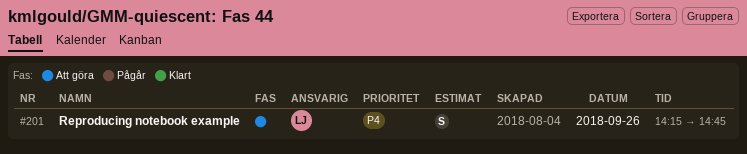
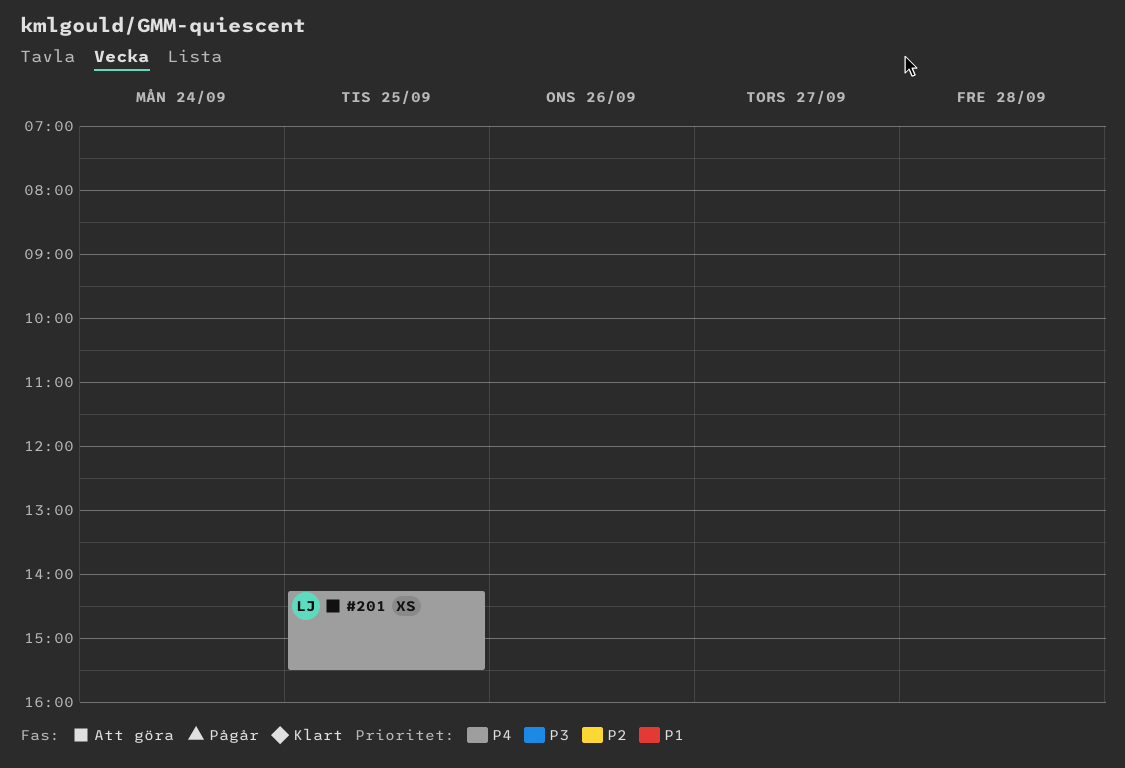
#201, estimate: S -> XS
#201, day: Sep 26 -> Sep 25
#201, ends: 14:45 -> 15:30

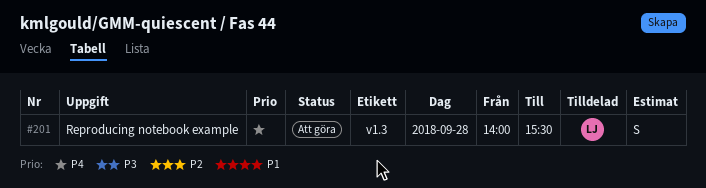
#201, estimate: XS -> S
#201, day: Sep 25 -> Sep 28
#201, begins: 14:15 -> 14:00

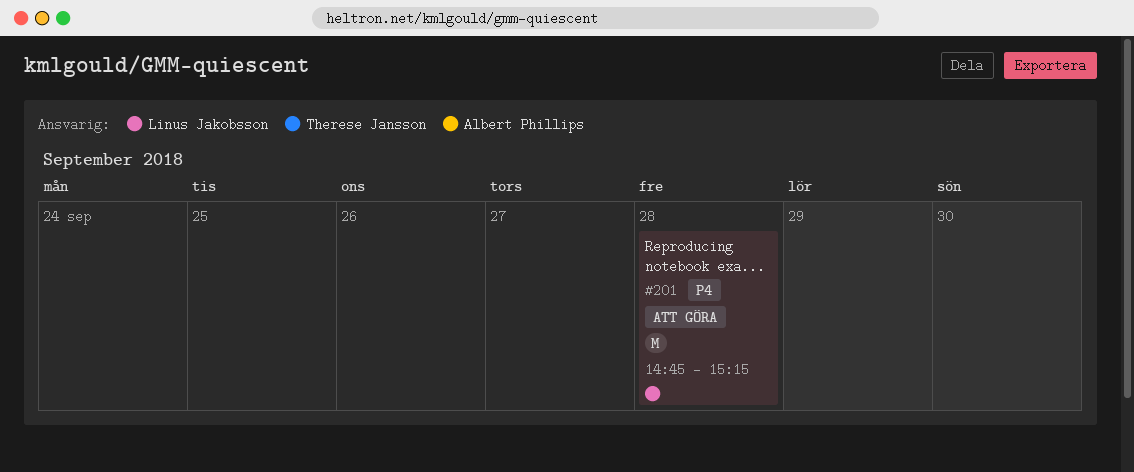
#201, estimate: S -> M
#201, begins: 14:00 -> 14:45
#201, ends: 15:30 -> 15:15

